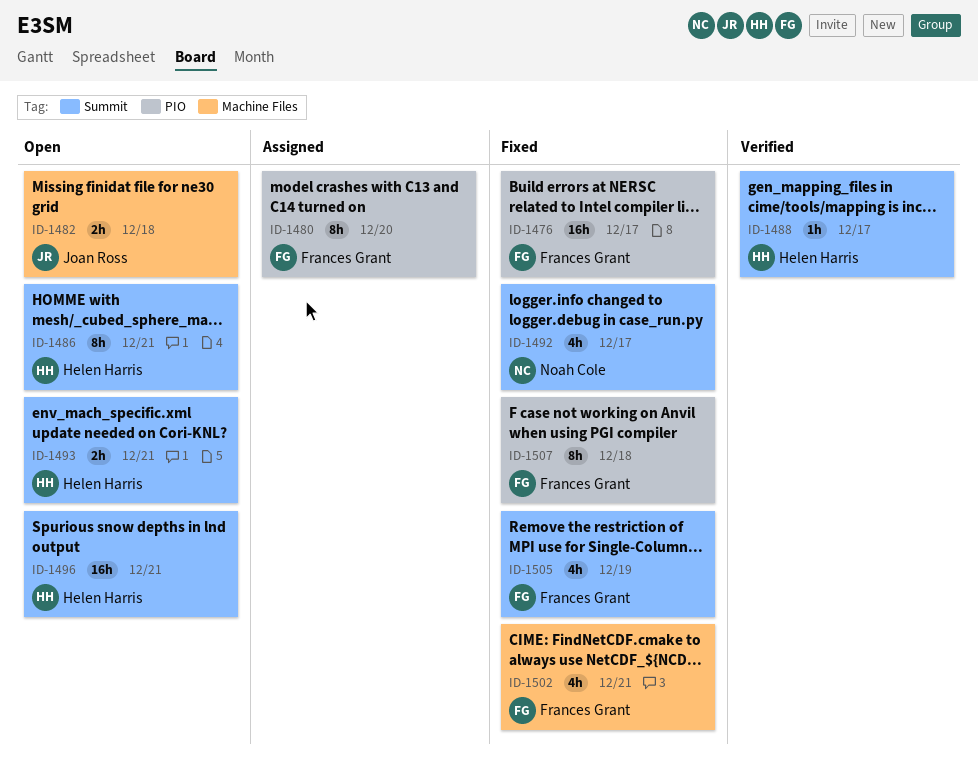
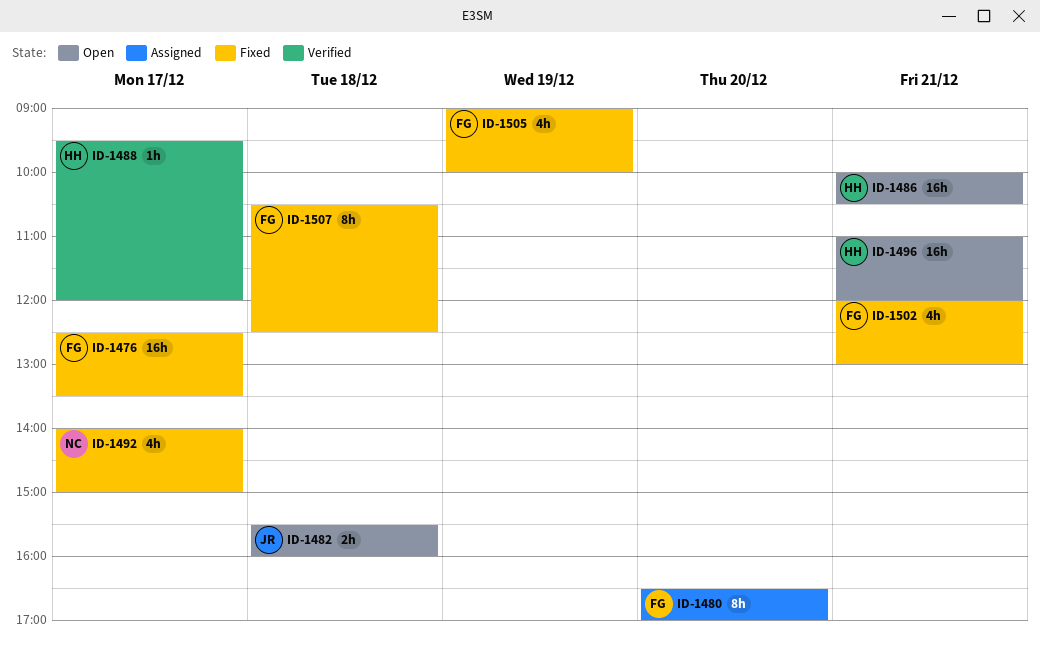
ID-1486, estimate: 8h -> 16h
ID-1493: present -> none

